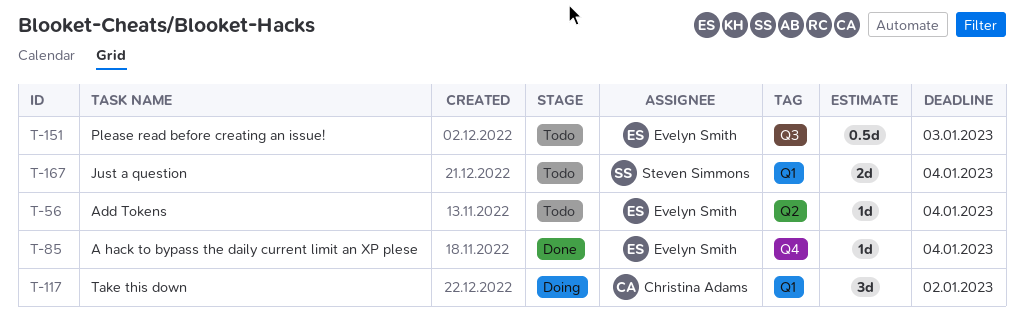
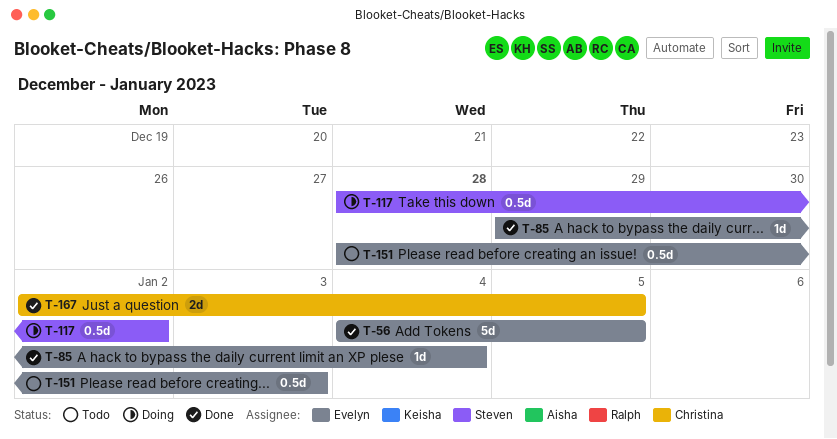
T-56, status: Todo -> Done
T-56, estimate: 1d -> 5d
T-56, due: Jan 4 -> Jan 5
T-117, owner: Christina Adams -> Steven Simmons
T-117, estimate: 3d -> 0.5d
T-167, status: Todo -> Done
T-167, owner: Steven Simmons -> Christina Adams
T-167, due: Jan 4 -> Jan 5

